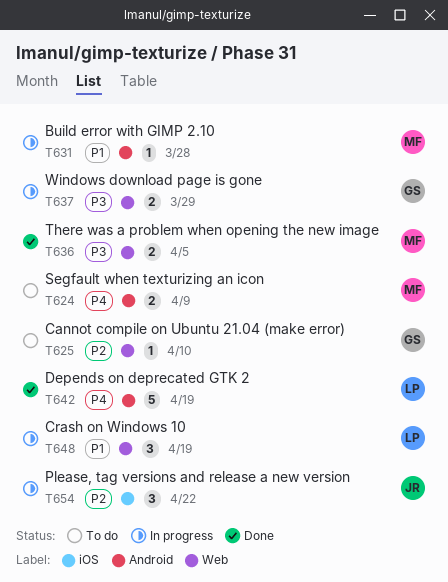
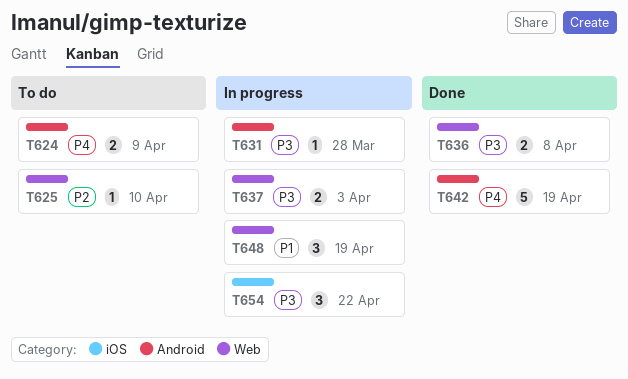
T631, priority: P1 -> P3
T636, due: Apr 5 -> Apr 8
T637, due: Mar 29 -> Apr 3
T654, priority: P2 -> P3

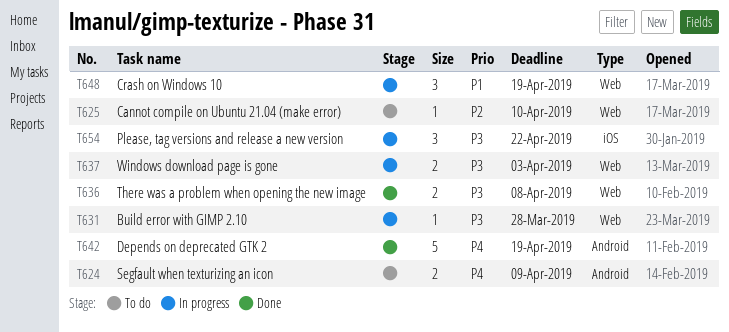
T631, label: Android -> Web

